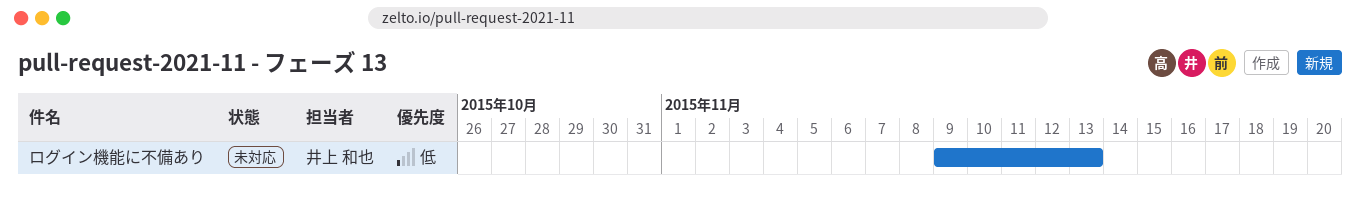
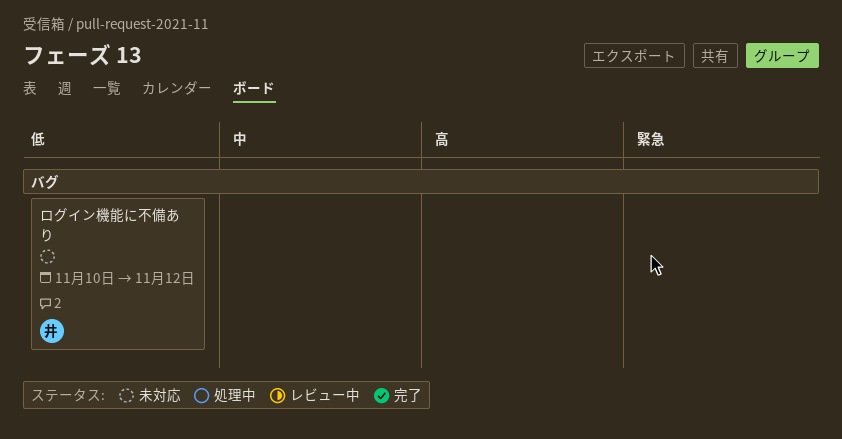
ログイン機能に不備あり, start: Nov 9 -> Nov 10
ログイン機能に不備あり, due: Nov 13 -> Nov 12

